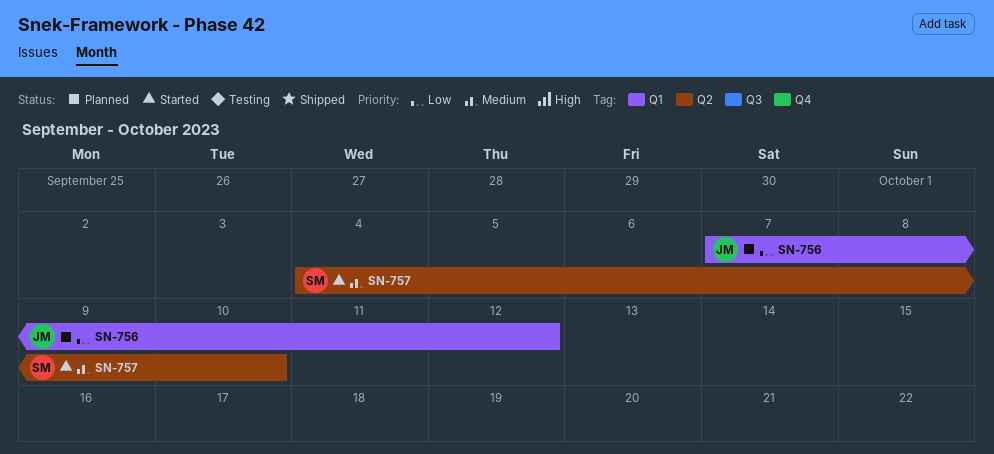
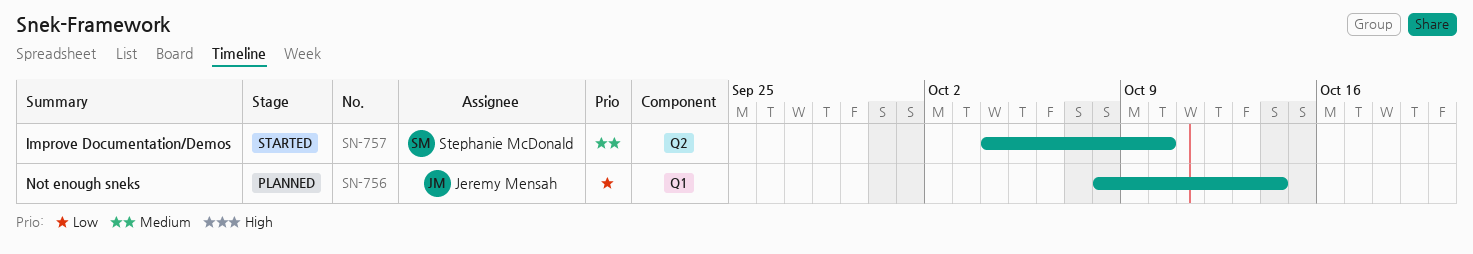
SN-756, start: Oct 7 -> Oct 8
SN-756, due: Oct 12 -> Oct 14

